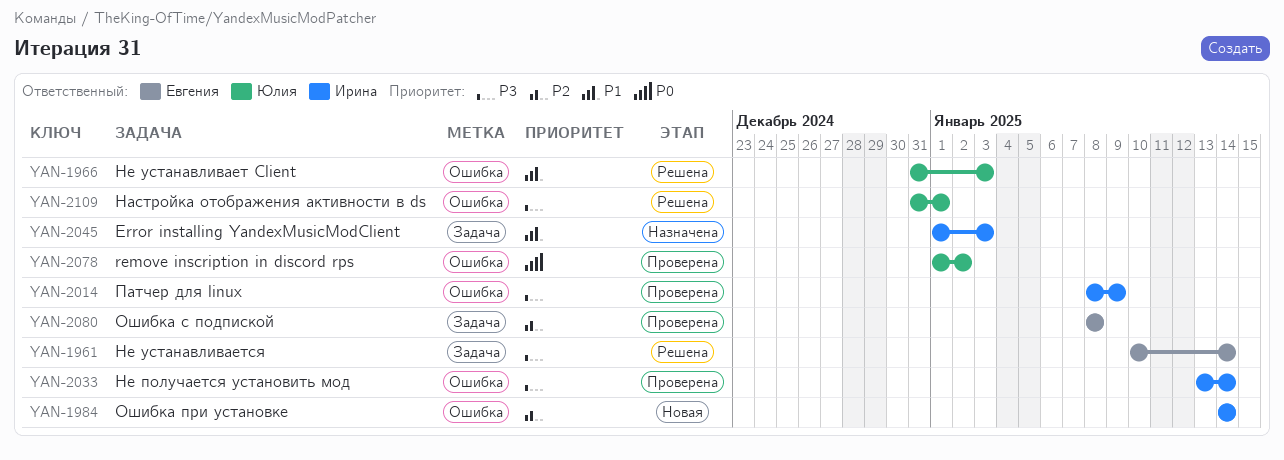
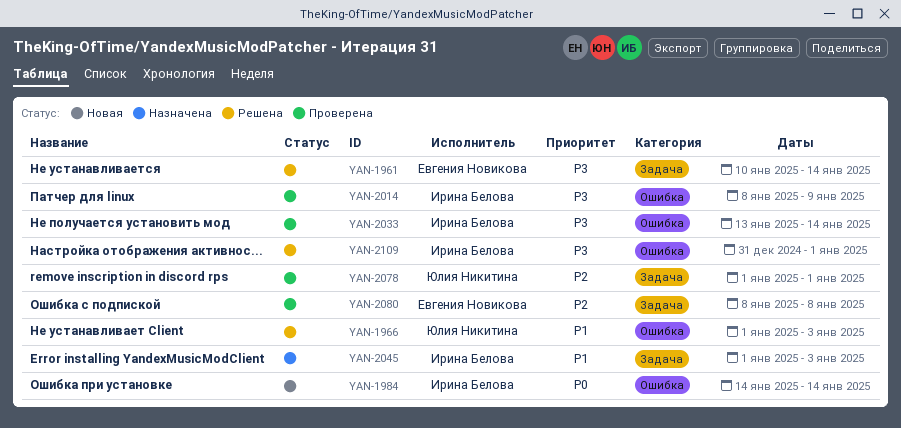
YAN-1966, start: Dec 31 -> Jan 1
YAN-1984, priority: P2 -> P0
YAN-2078, priority: P0 -> P2
YAN-2078, label: Ошибка -> Задача
YAN-2078, due: Jan 2 -> Jan 1
YAN-2109, owner: Юлия Никитина -> Ирина Белова

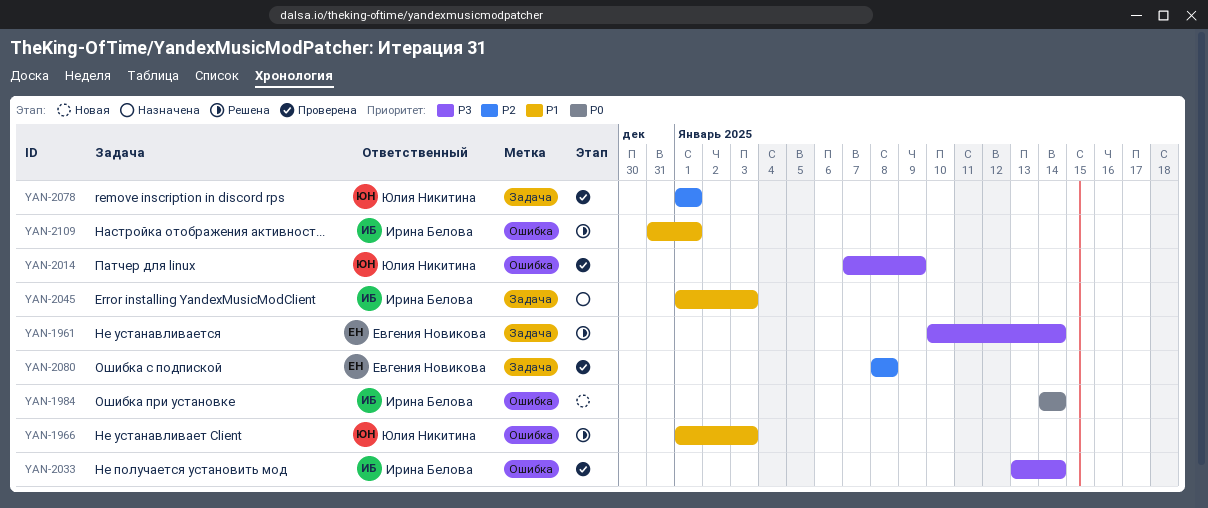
YAN-2014, owner: Ирина Белова -> Юлия Никитина
YAN-2014, start: Jan 8 -> Jan 7
YAN-2109, priority: P3 -> P1

